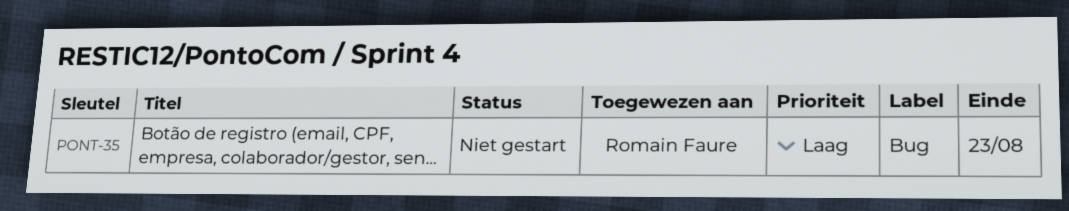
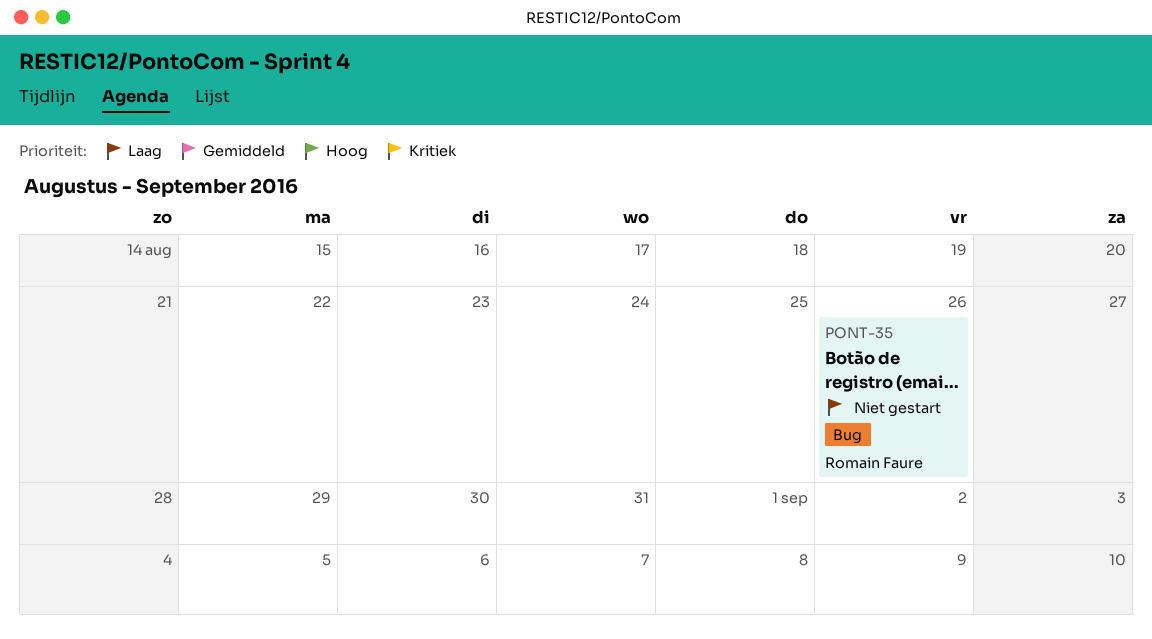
PONT-35, due: Aug 23 -> Aug 26

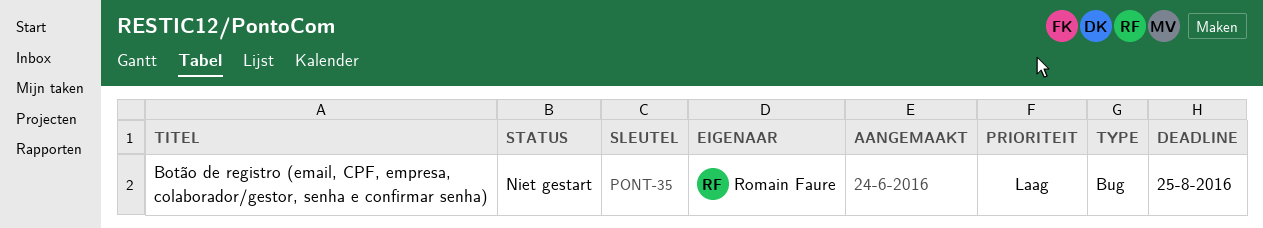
PONT-35, due: Aug 26 -> Aug 25

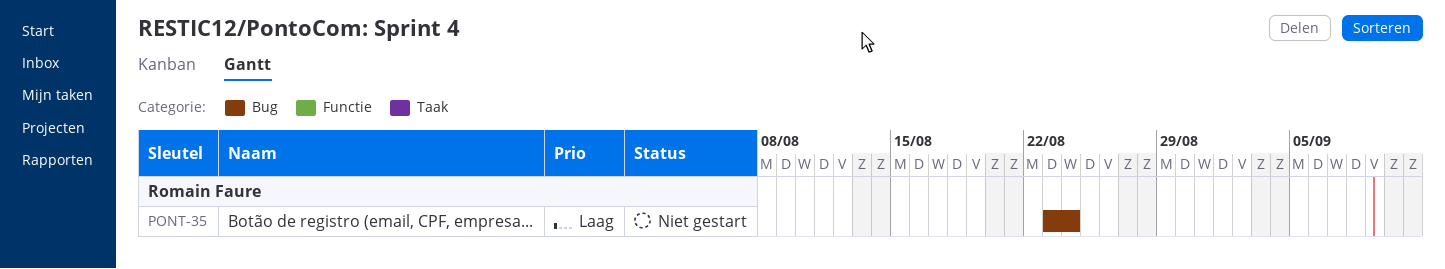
PONT-35, due: Aug 25 -> Aug 24

